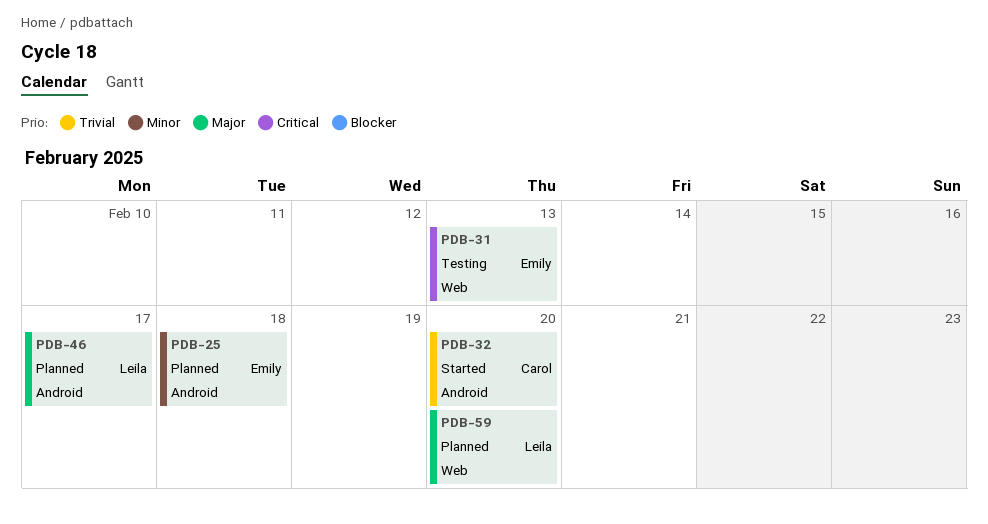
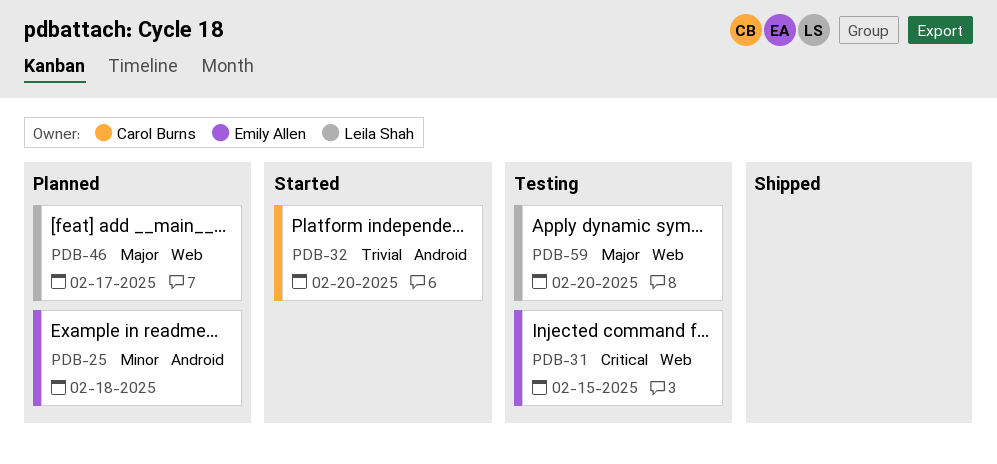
PDB-31, due: Feb 13 -> Feb 15
PDB-46, label: Android -> Web
PDB-59, status: Planned -> Testing

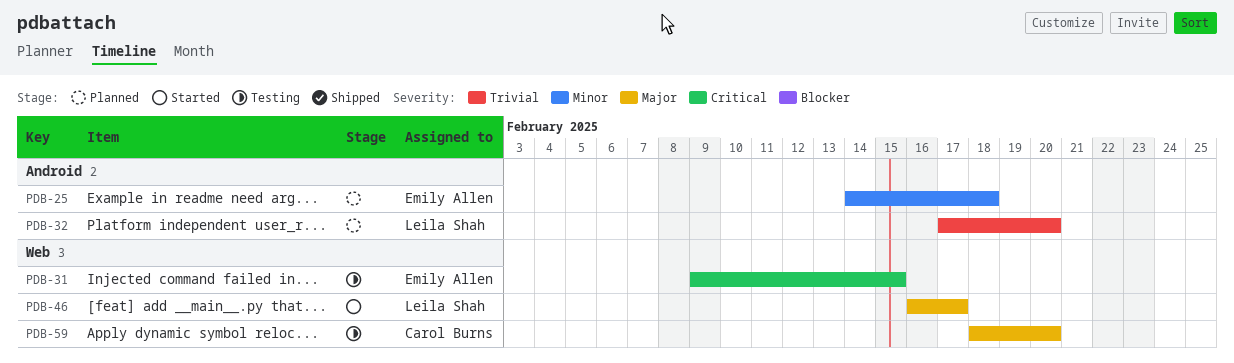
PDB-32, status: Started -> Planned
PDB-32, owner: Carol Burns -> Leila Shah
PDB-46, status: Planned -> Started
PDB-59, owner: Leila Shah -> Carol Burns

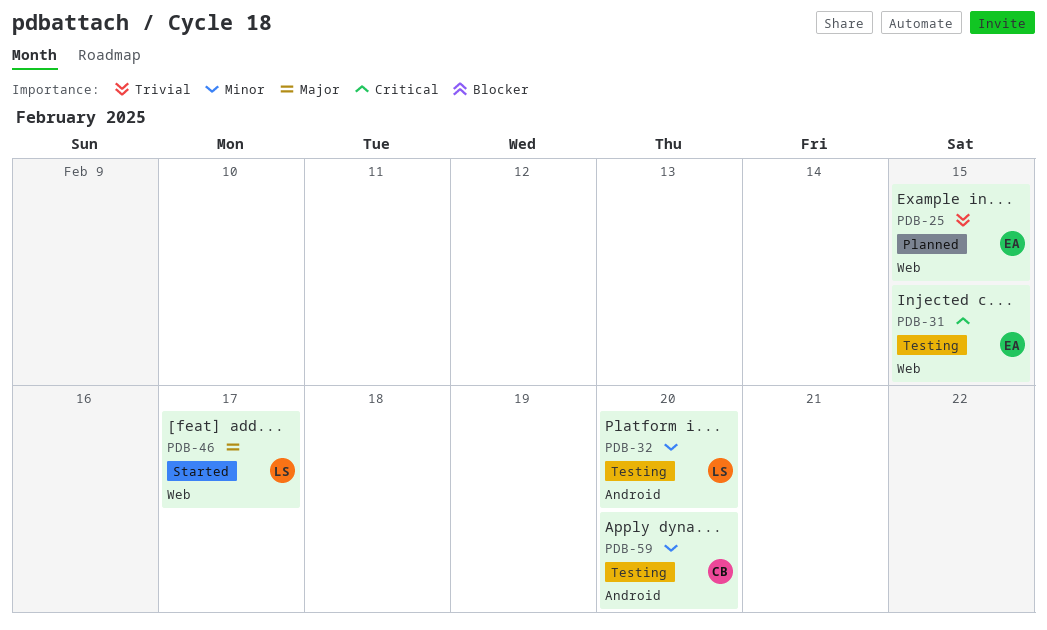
PDB-25, priority: Minor -> Trivial
PDB-25, label: Android -> Web
PDB-25, due: Feb 18 -> Feb 15
PDB-32, status: Planned -> Testing
PDB-32, priority: Trivial -> Minor
PDB-59, priority: Major -> Minor
PDB-59, label: Web -> Android

